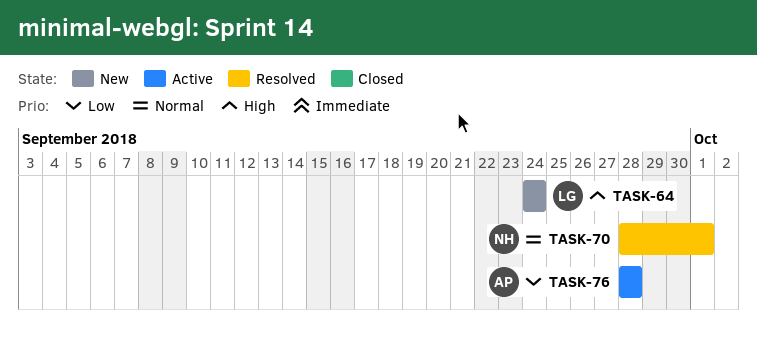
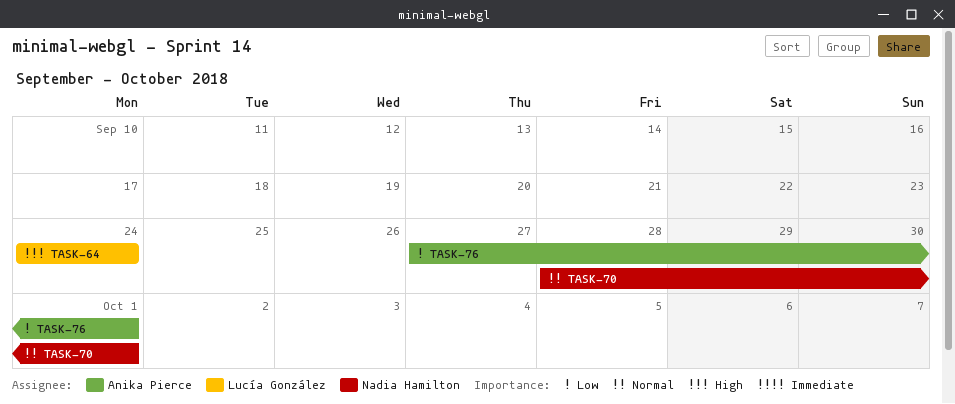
TASK-76, start: Sep 28 -> Sep 27
TASK-76, due: Sep 28 -> Oct 1

